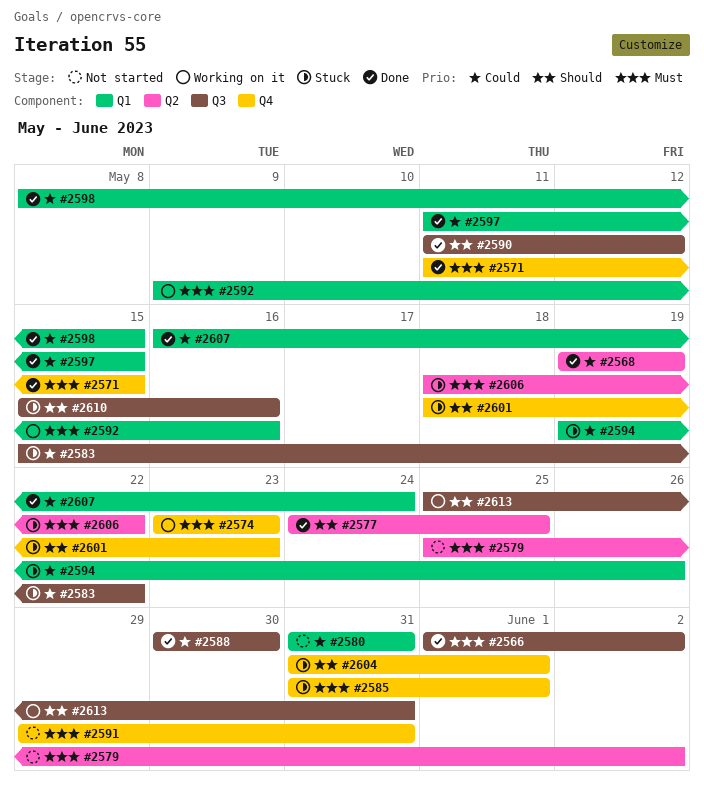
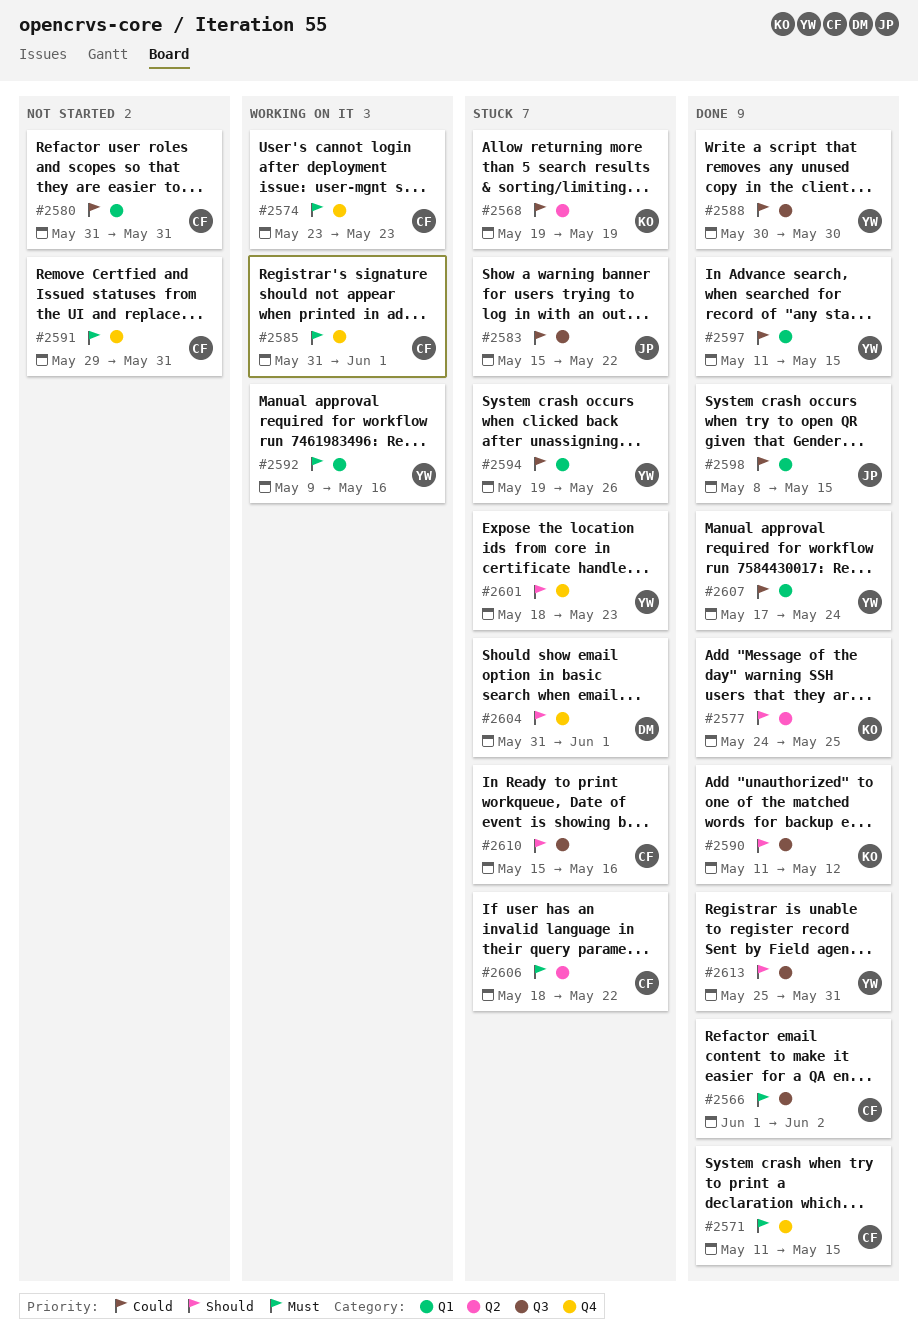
#2568, status: Done -> Stuck
#2579: present -> none
#2585, status: Stuck -> Working on it
#2607, start: May 16 -> May 17
#2613, status: Working on it -> Done

